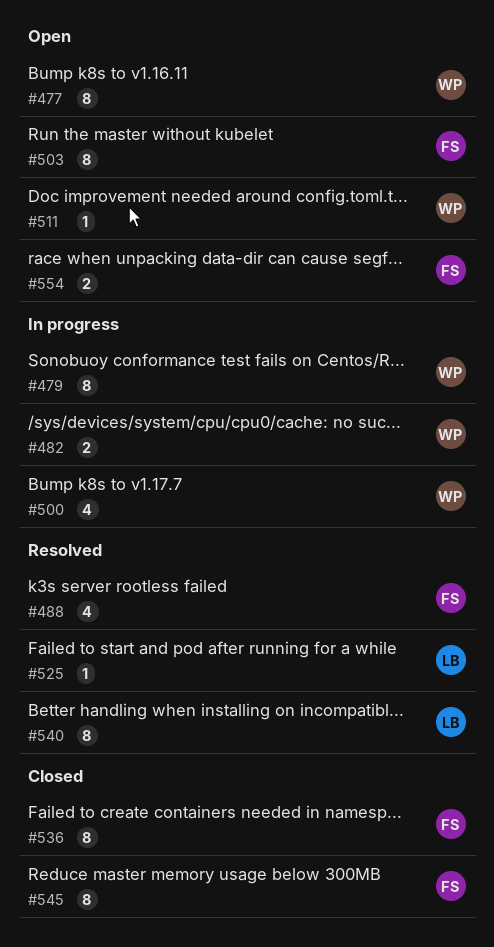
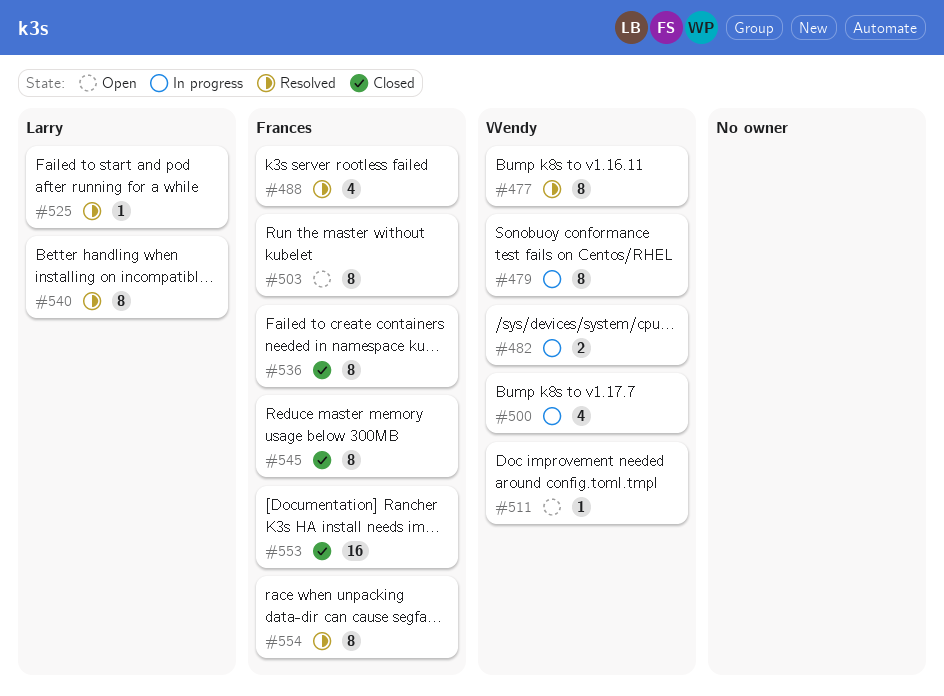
#477, status: Open -> Resolved
#553: none -> present
#554, status: Open -> Resolved
#554, estimate: 2 -> 8

